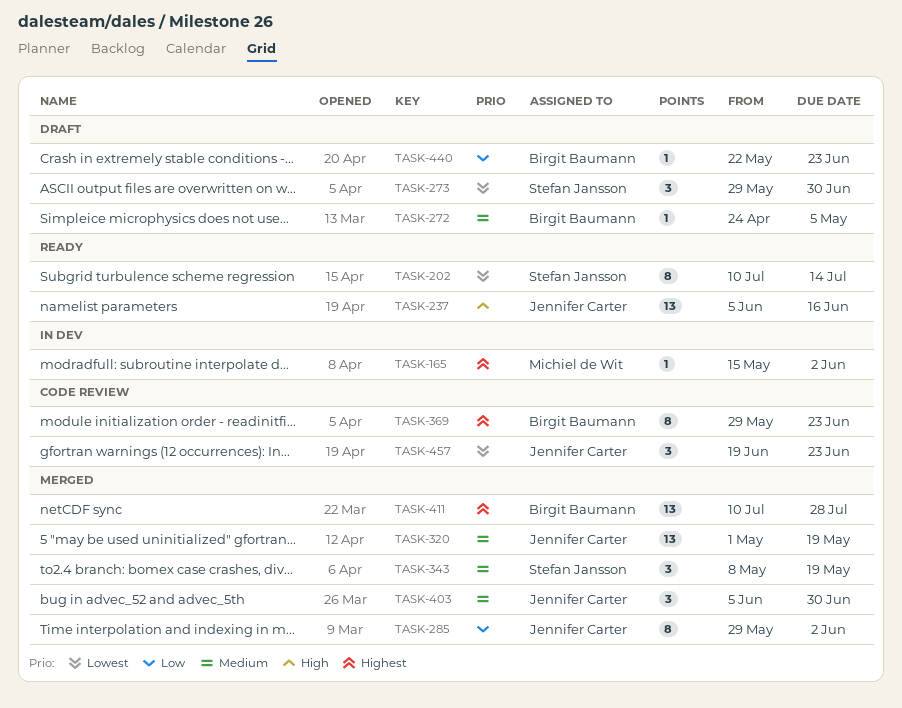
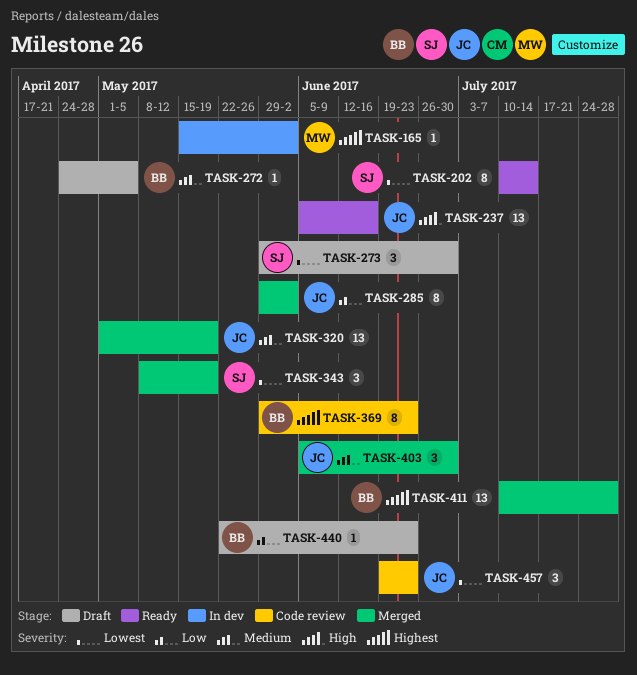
TASK-343, priority: Medium -> Lowest

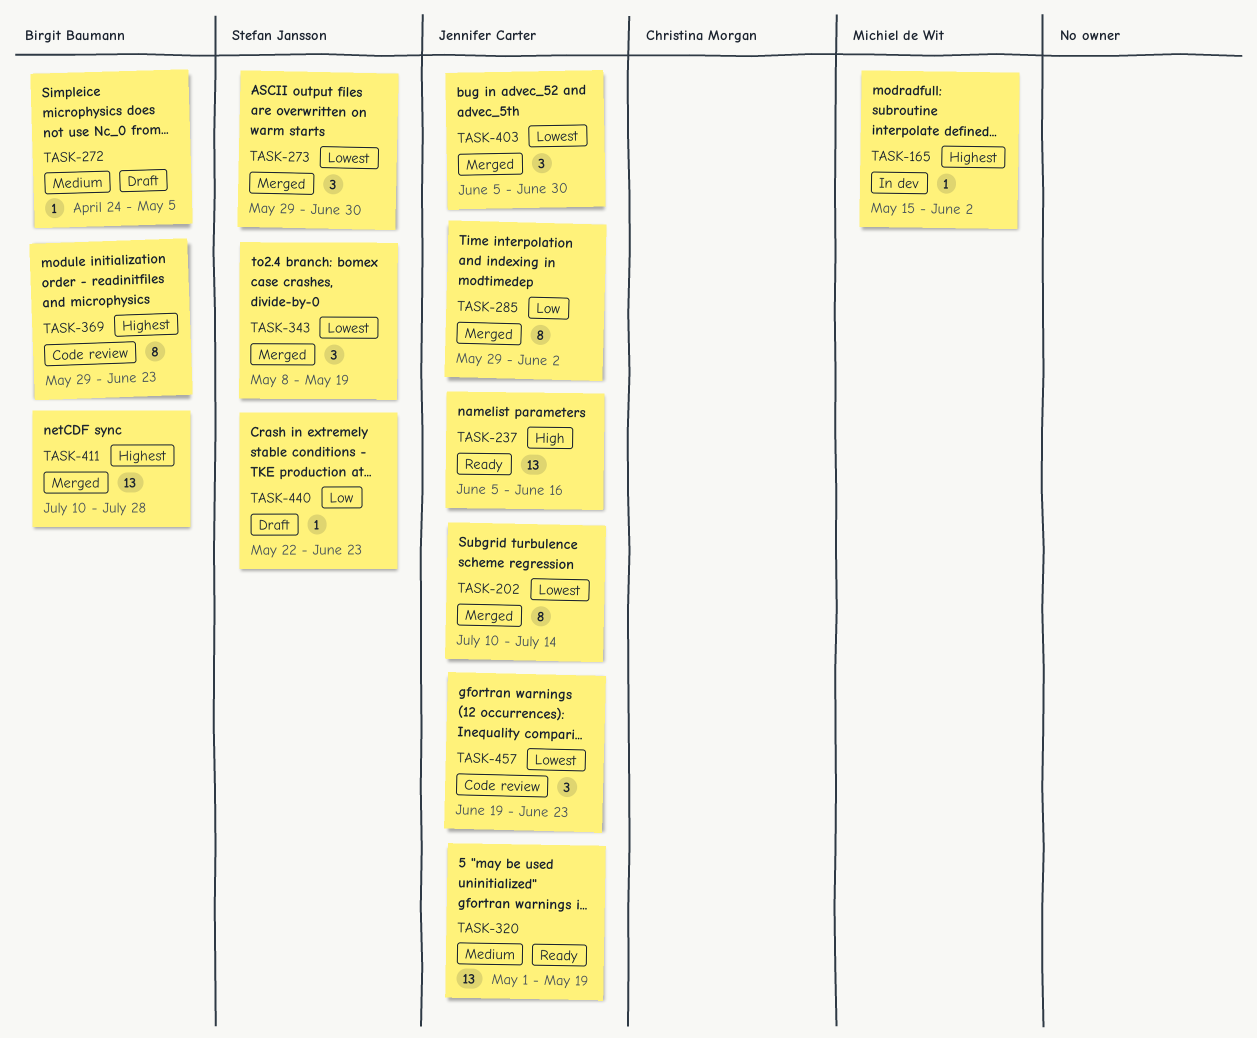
TASK-202, status: Ready -> Merged
TASK-202, owner: Stefan Jansson -> Jennifer Carter
TASK-273, status: Draft -> Merged
TASK-320, status: Merged -> Ready
TASK-403, priority: Medium -> Lowest
TASK-440, owner: Birgit Baumann -> Stefan Jansson

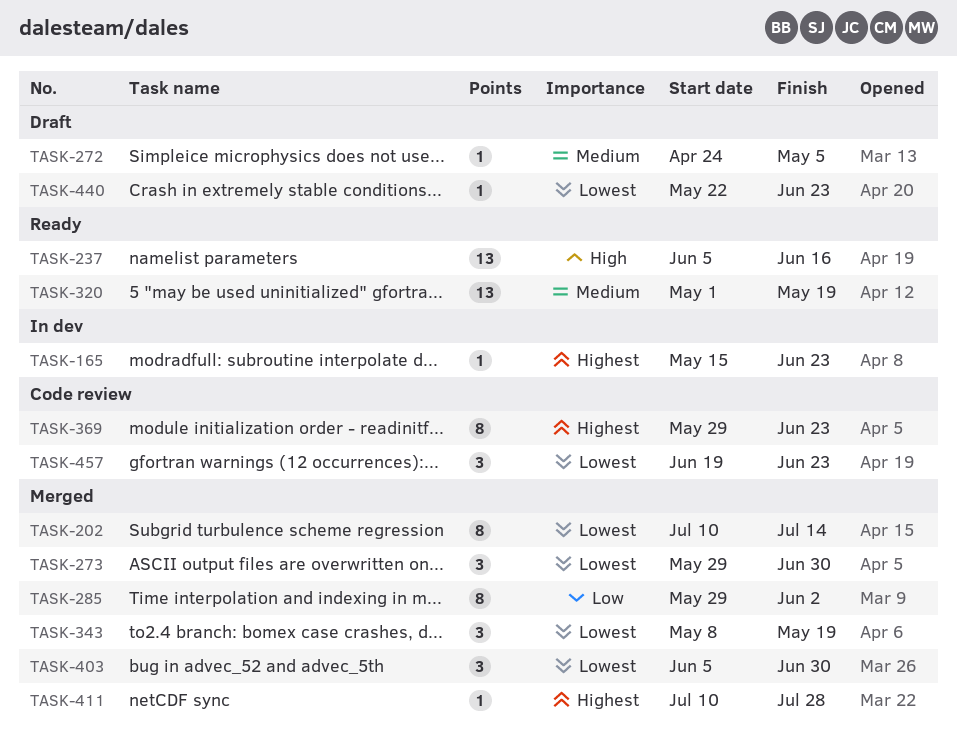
TASK-165, due: Jun 2 -> Jun 23
TASK-411, estimate: 13 -> 1
TASK-440, priority: Low -> Lowest

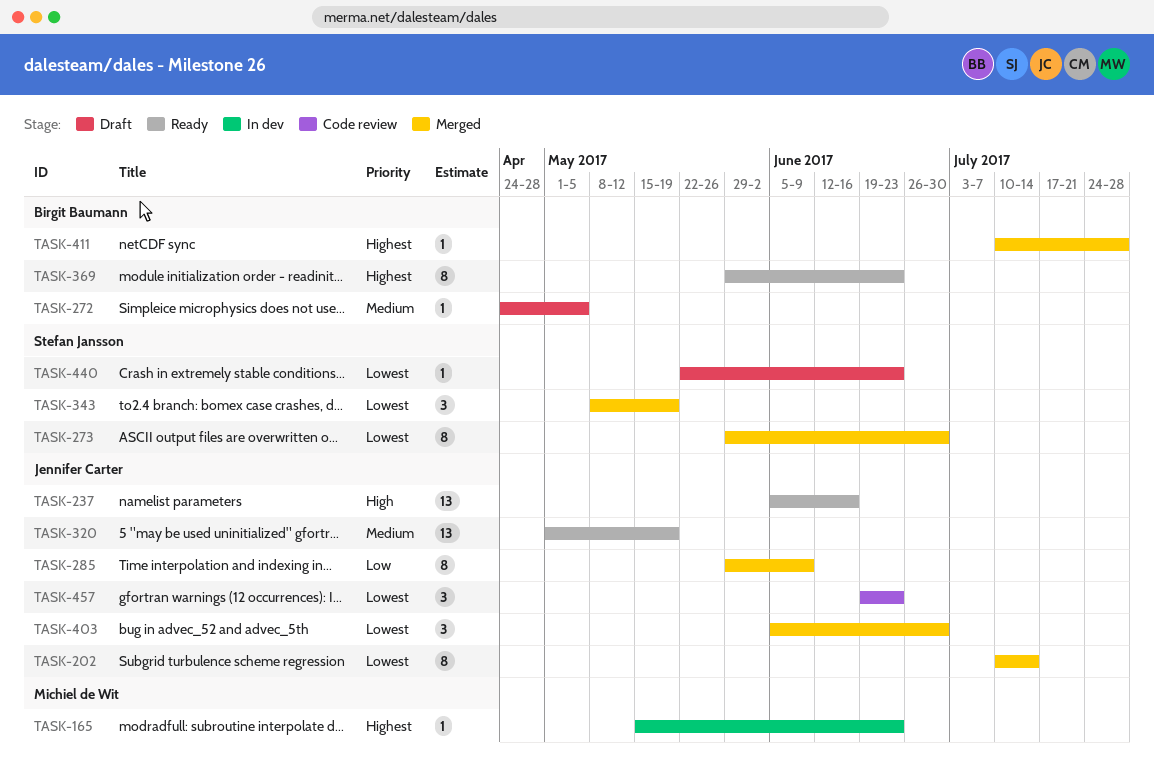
TASK-273, estimate: 3 -> 8
TASK-285, due: Jun 2 -> Jun 9
TASK-369, status: Code review -> Ready

